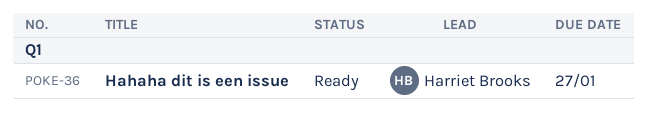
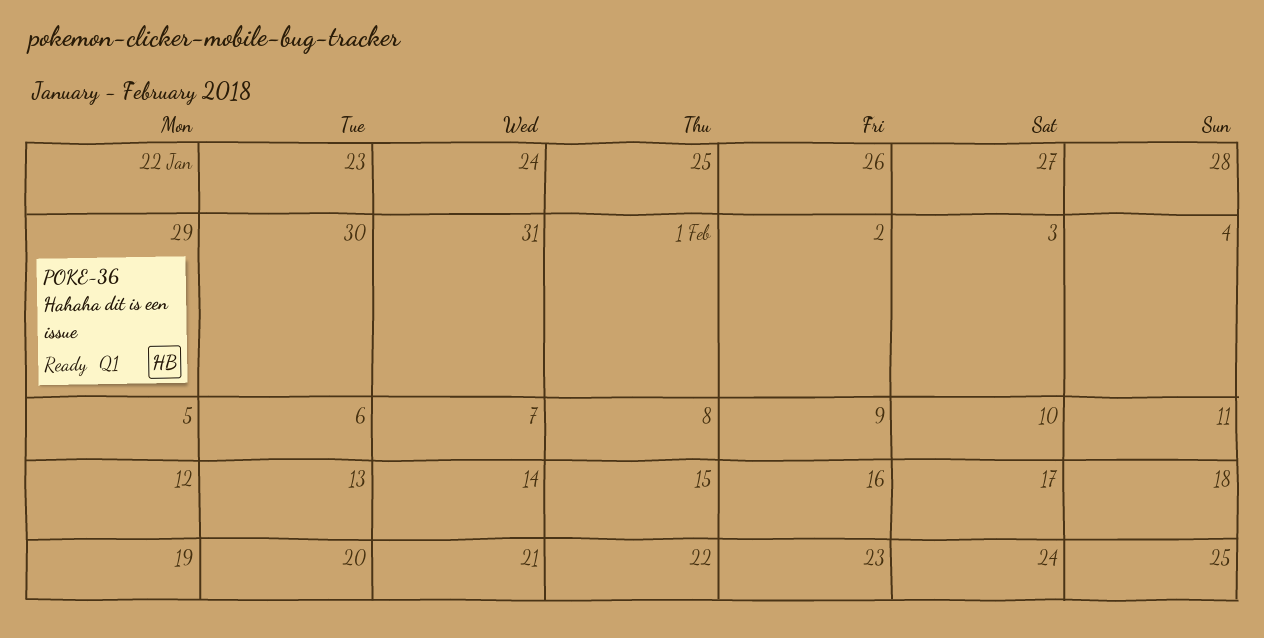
POKE-36, due: Jan 27 -> Jan 29

